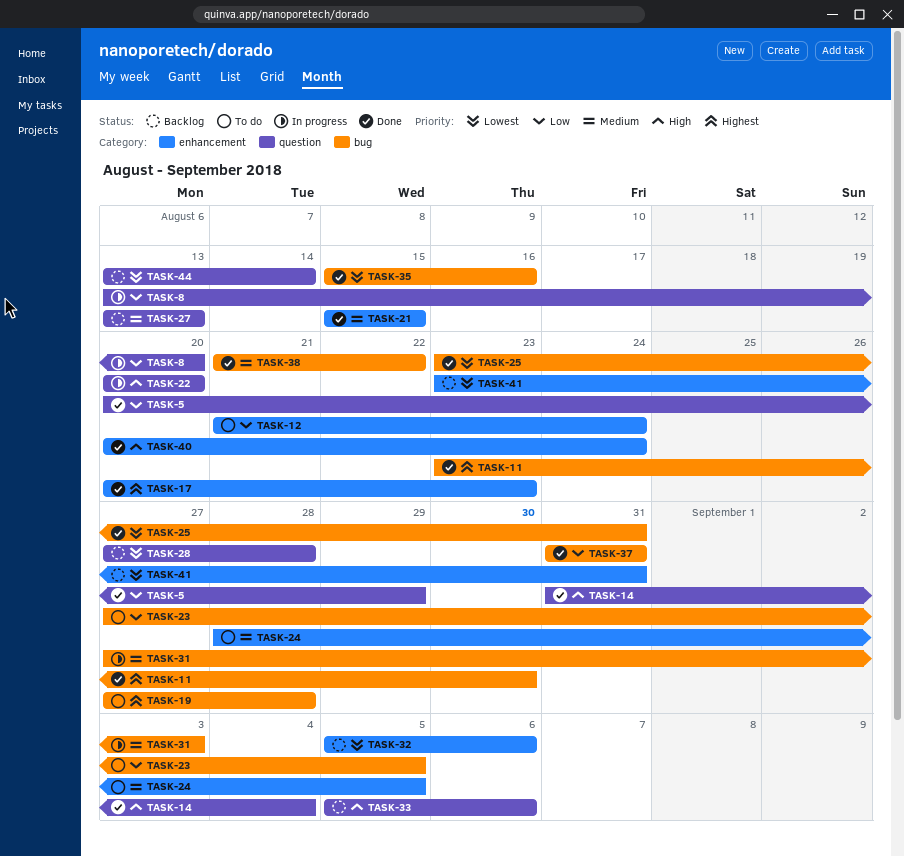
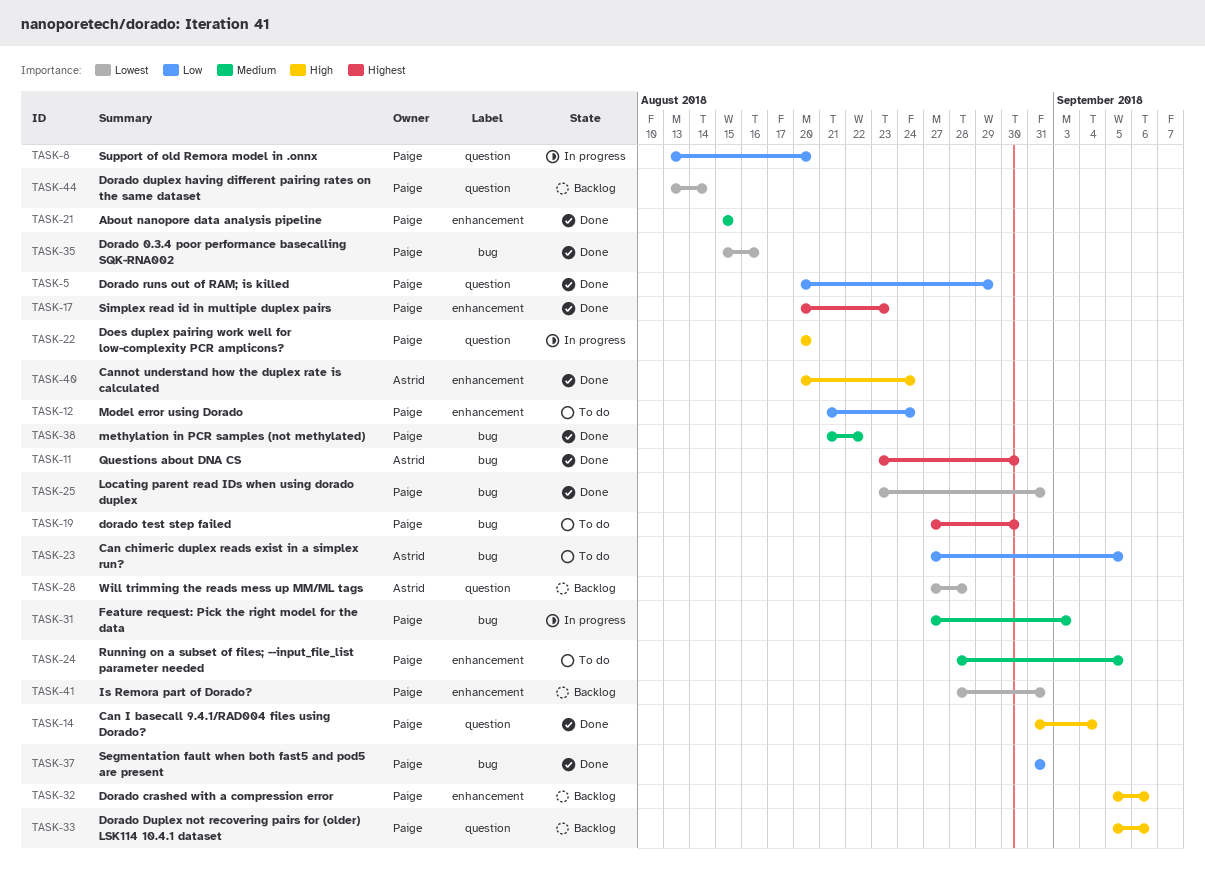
TASK-19, due: Aug 28 -> Aug 30
TASK-27: present -> none
TASK-32, priority: Lowest -> High
TASK-41, start: Aug 23 -> Aug 28

